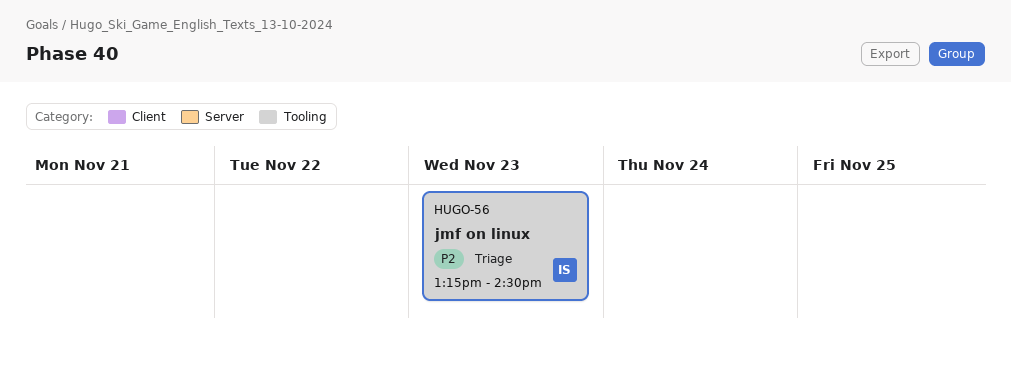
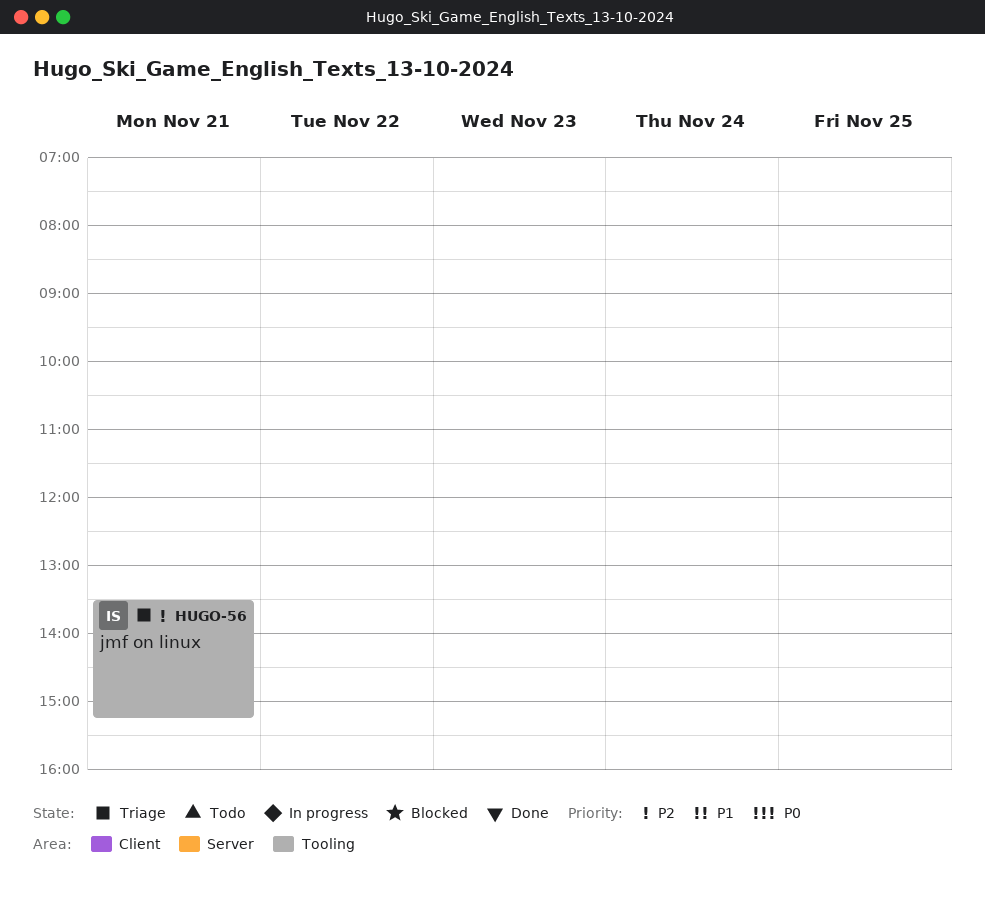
HUGO-56, day: Nov 23 -> Nov 21
HUGO-56, begins: 13:15 -> 13:30
HUGO-56, ends: 14:30 -> 15:15

